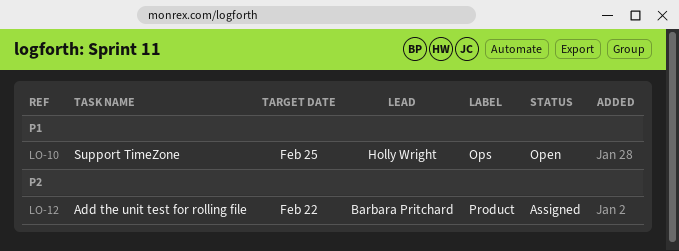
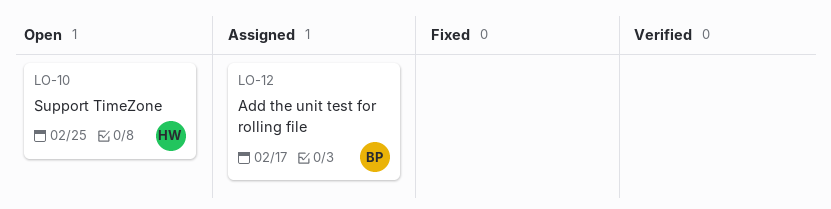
LO-12, due: Feb 22 -> Feb 17

